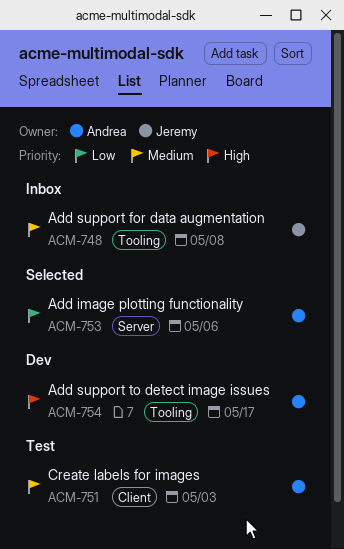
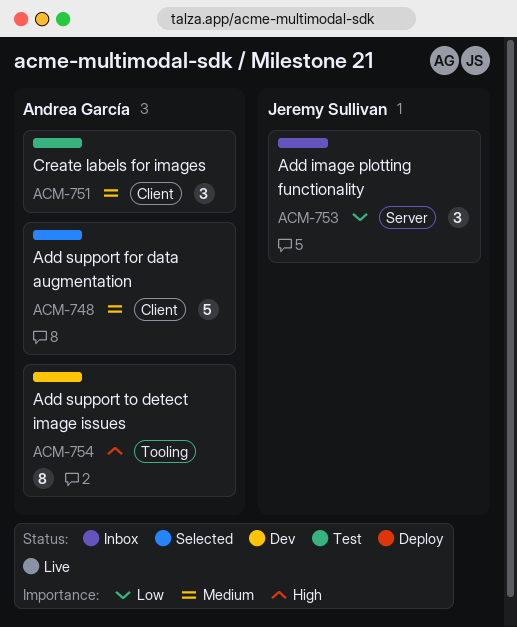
ACM-748, status: Inbox -> Selected
ACM-748, owner: Jeremy Sullivan -> Andrea García
ACM-748, label: Tooling -> Client
ACM-753, status: Selected -> Inbox
ACM-753, owner: Andrea García -> Jeremy Sullivan

